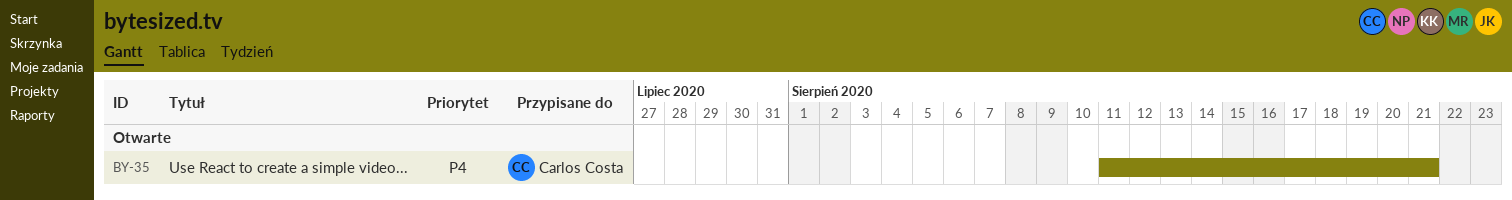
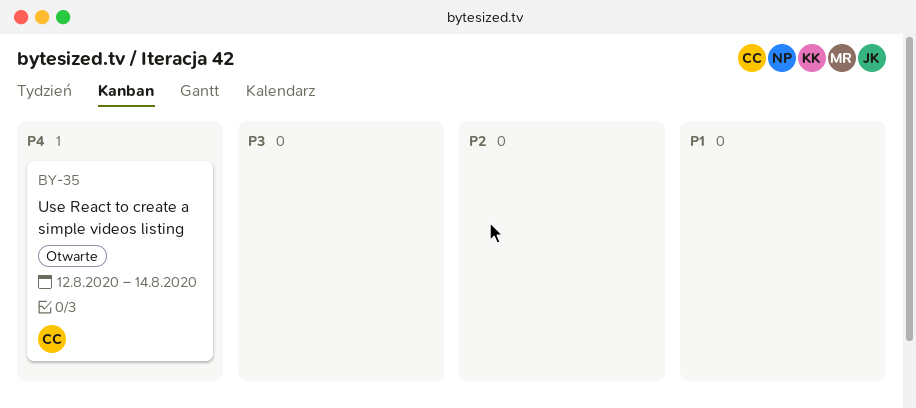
BY-35, start: Aug 11 -> Aug 12
BY-35, due: Aug 21 -> Aug 14

